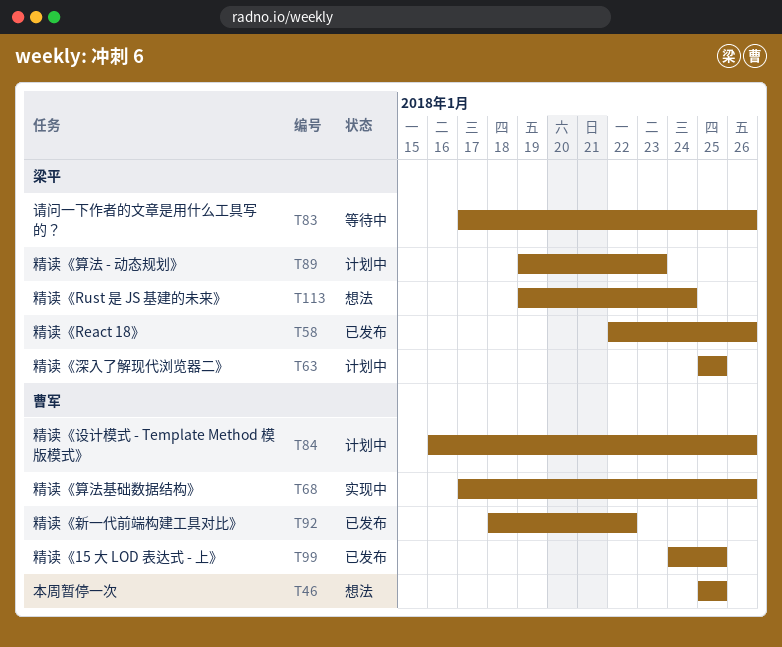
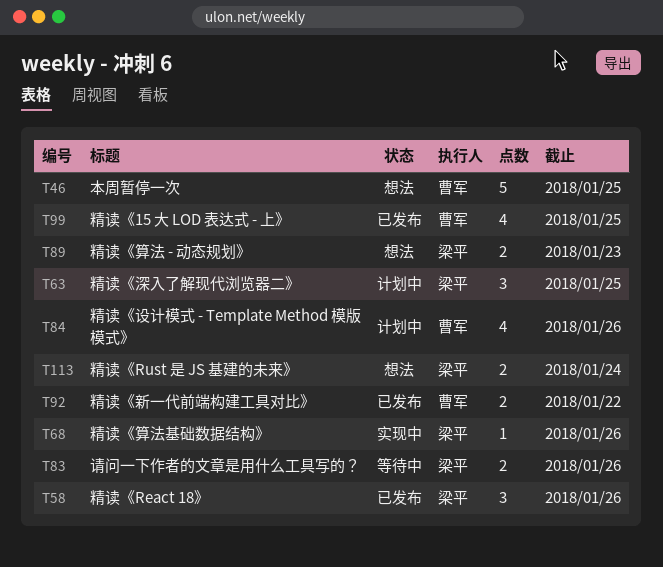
T68, owner: 曹军 -> 梁平
T89, status: 计划中 -> 想法

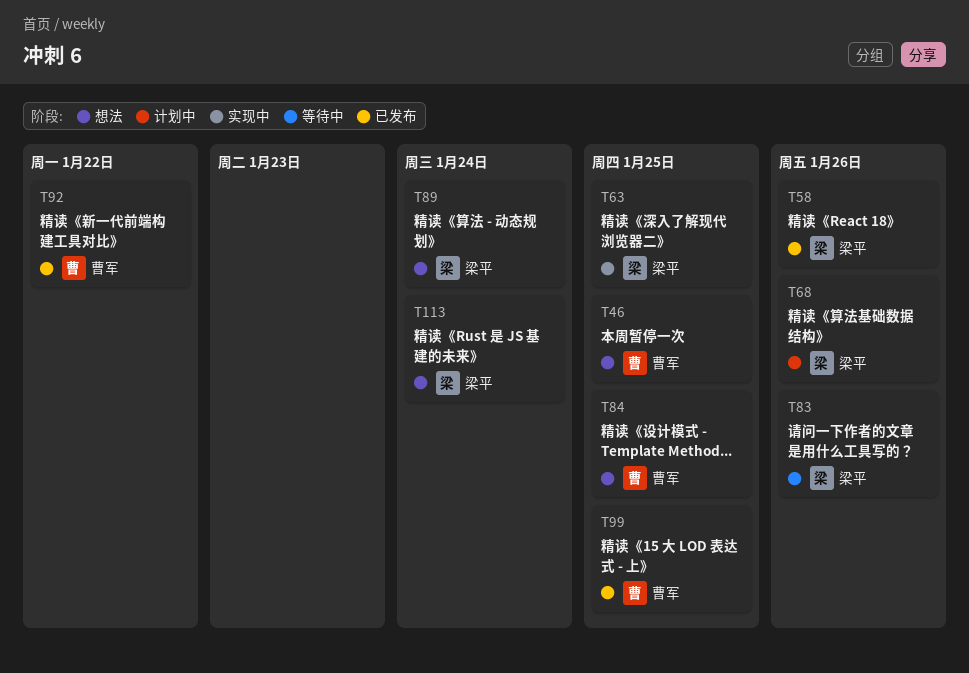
T63, status: 计划中 -> 实现中
T68, status: 实现中 -> 计划中
T84, status: 计划中 -> 想法
T84, due: Jan 26 -> Jan 25
T89, due: Jan 23 -> Jan 24

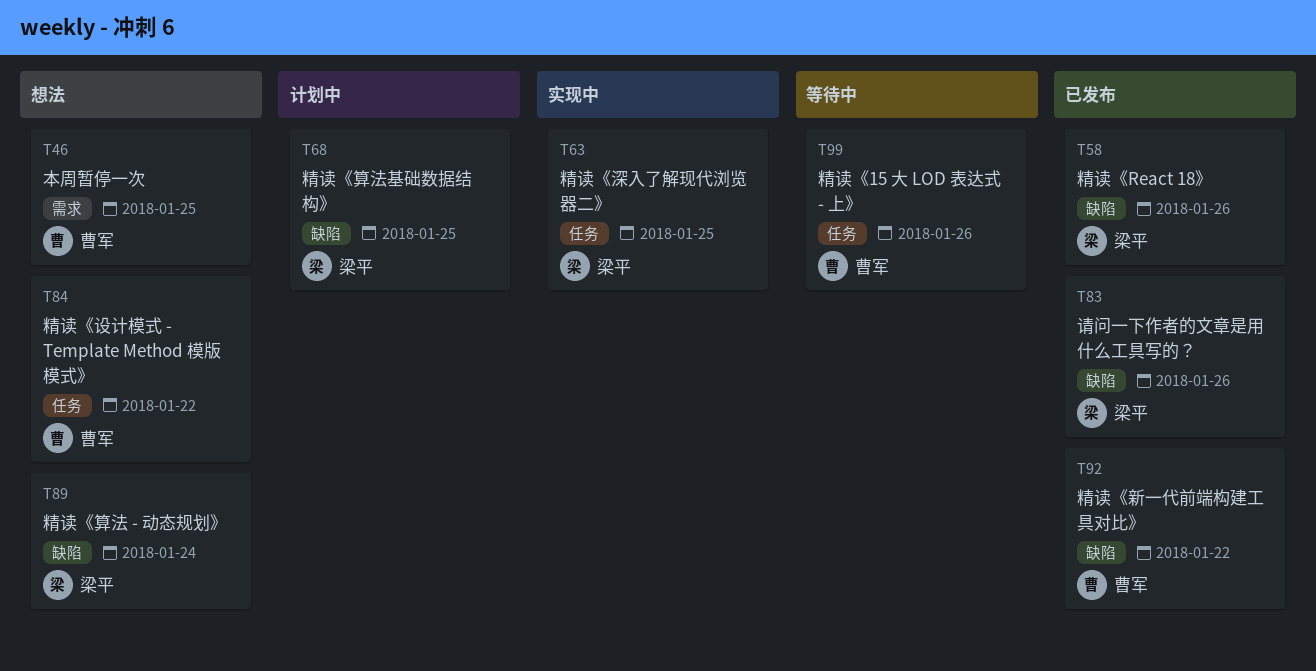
T68, due: Jan 26 -> Jan 25
T83, status: 等待中 -> 已发布
T84, due: Jan 25 -> Jan 22
T99, status: 已发布 -> 等待中
T99, due: Jan 25 -> Jan 26
T113: present -> none

